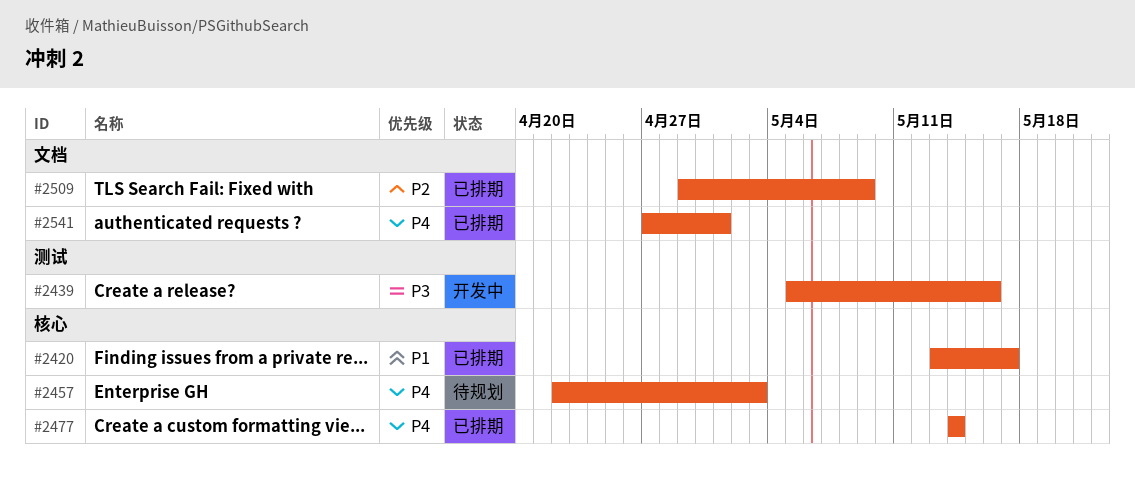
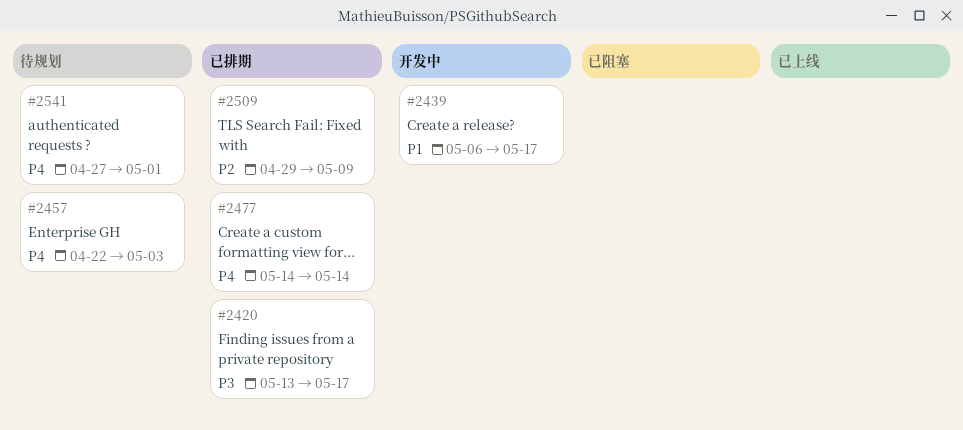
#2420, priority: P1 -> P3
#2439, priority: P3 -> P1
#2439, start: May 5 -> May 6
#2439, due: May 16 -> May 17
#2541, status: 已排期 -> 待规划

